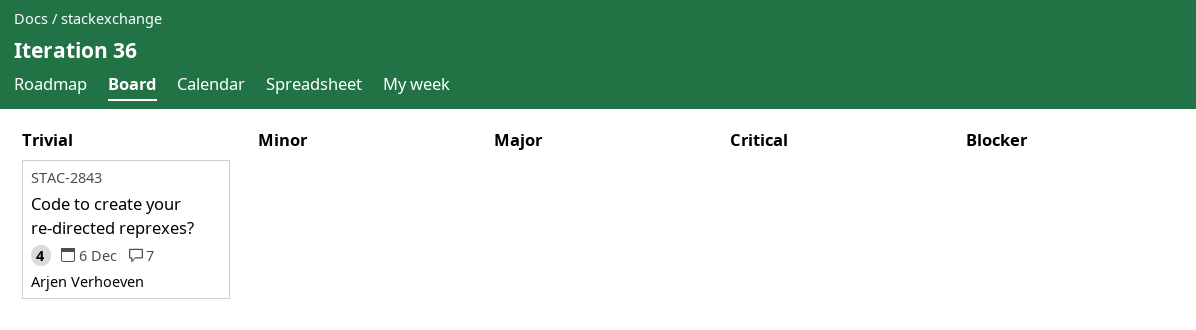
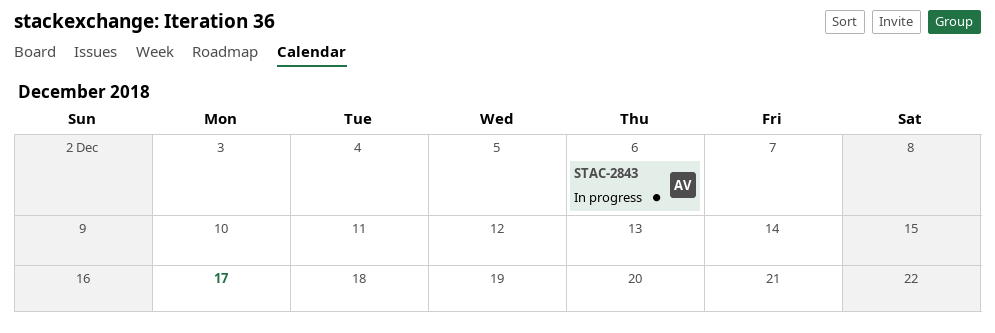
STAC-2843, estimate: 4 -> 1

